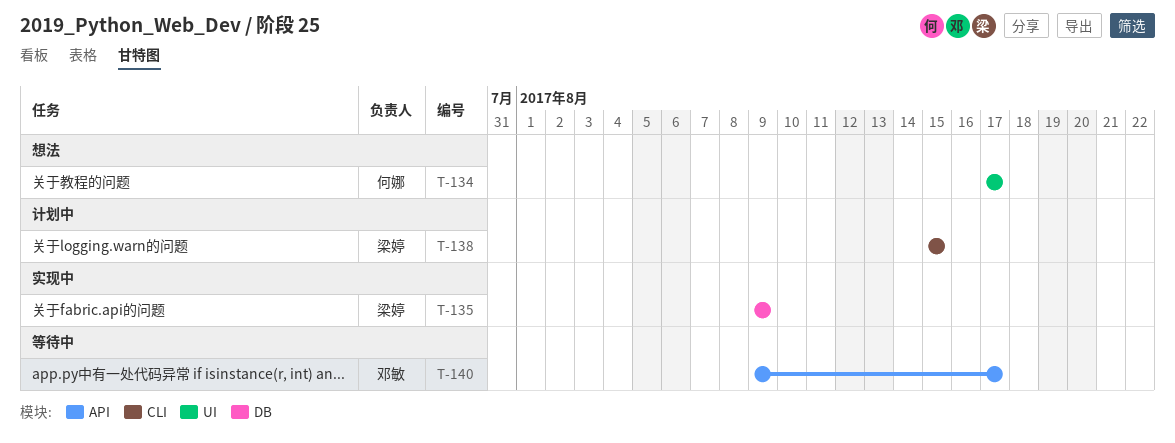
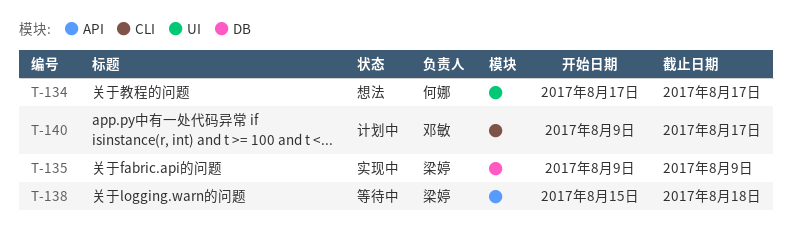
T-138, status: 计划中 -> 等待中
T-138, label: CLI -> API
T-138, due: Aug 15 -> Aug 18
T-140, status: 等待中 -> 计划中
T-140, label: API -> CLI

